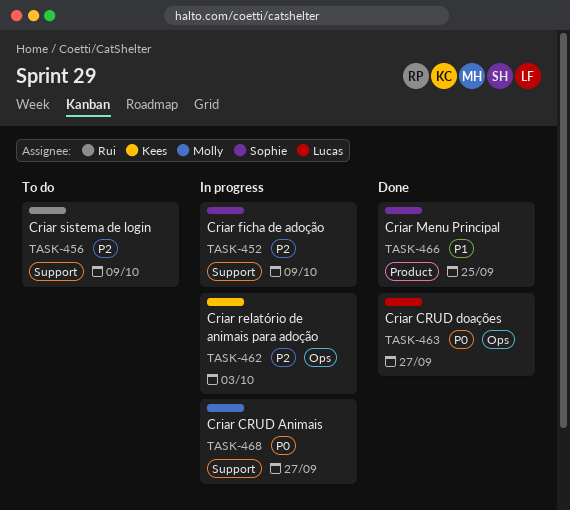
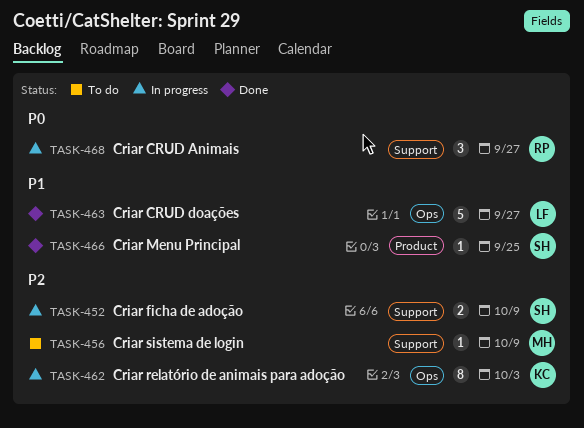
TASK-456, owner: Rui -> Molly
TASK-463, priority: P0 -> P1
TASK-468, owner: Molly -> Rui

